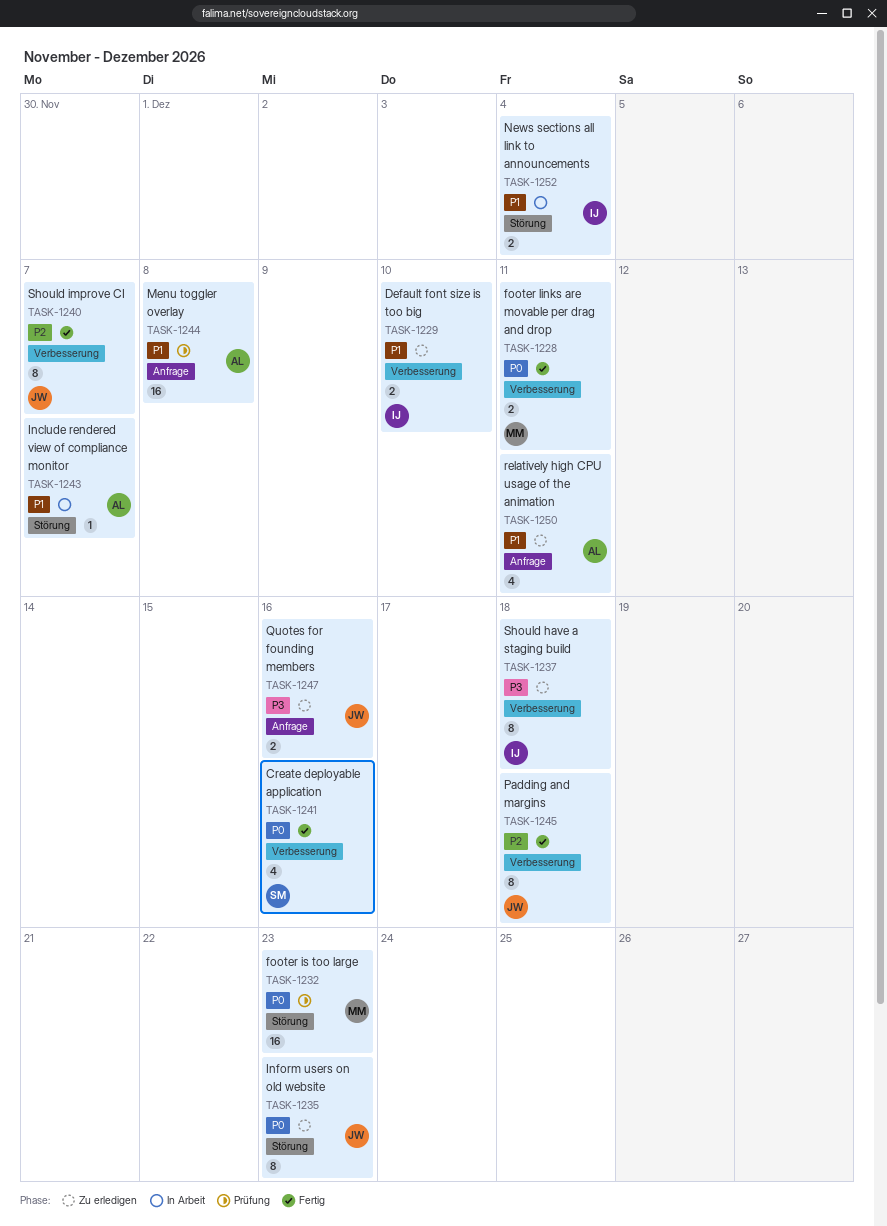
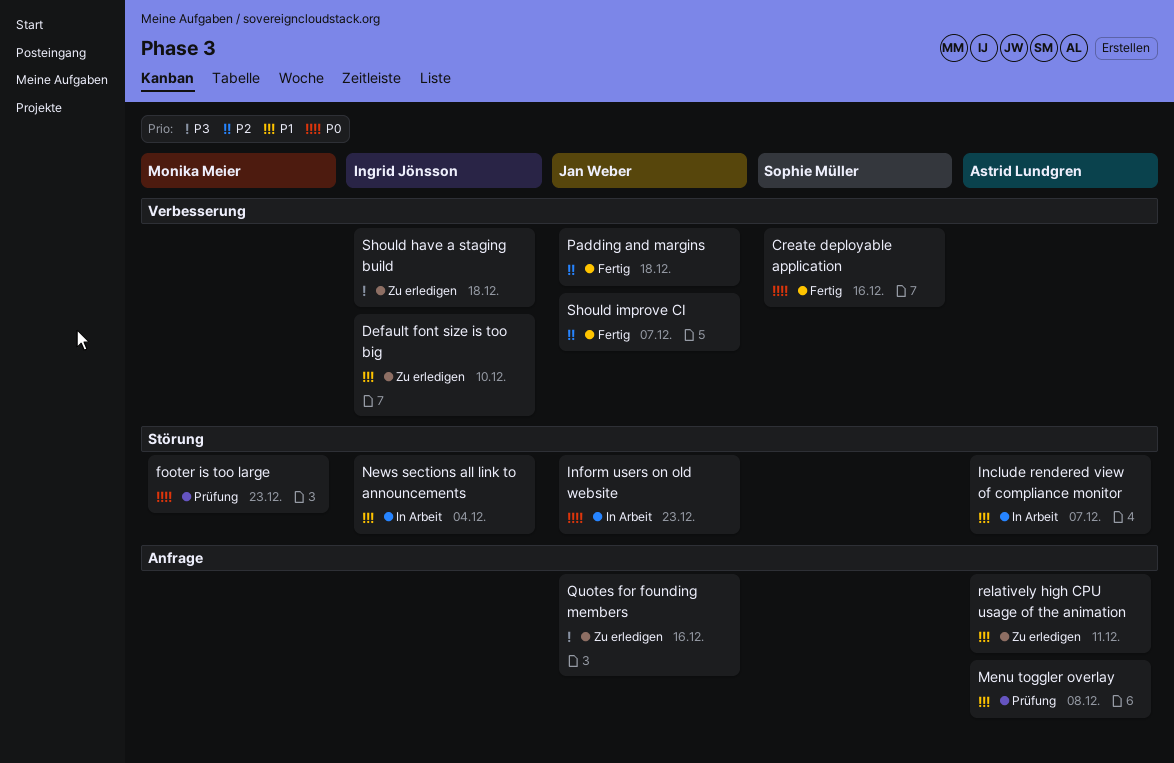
footer links are movable per drag and drop: present -> none
Inform users on old website, status: Zu erledigen -> In Arbeit

